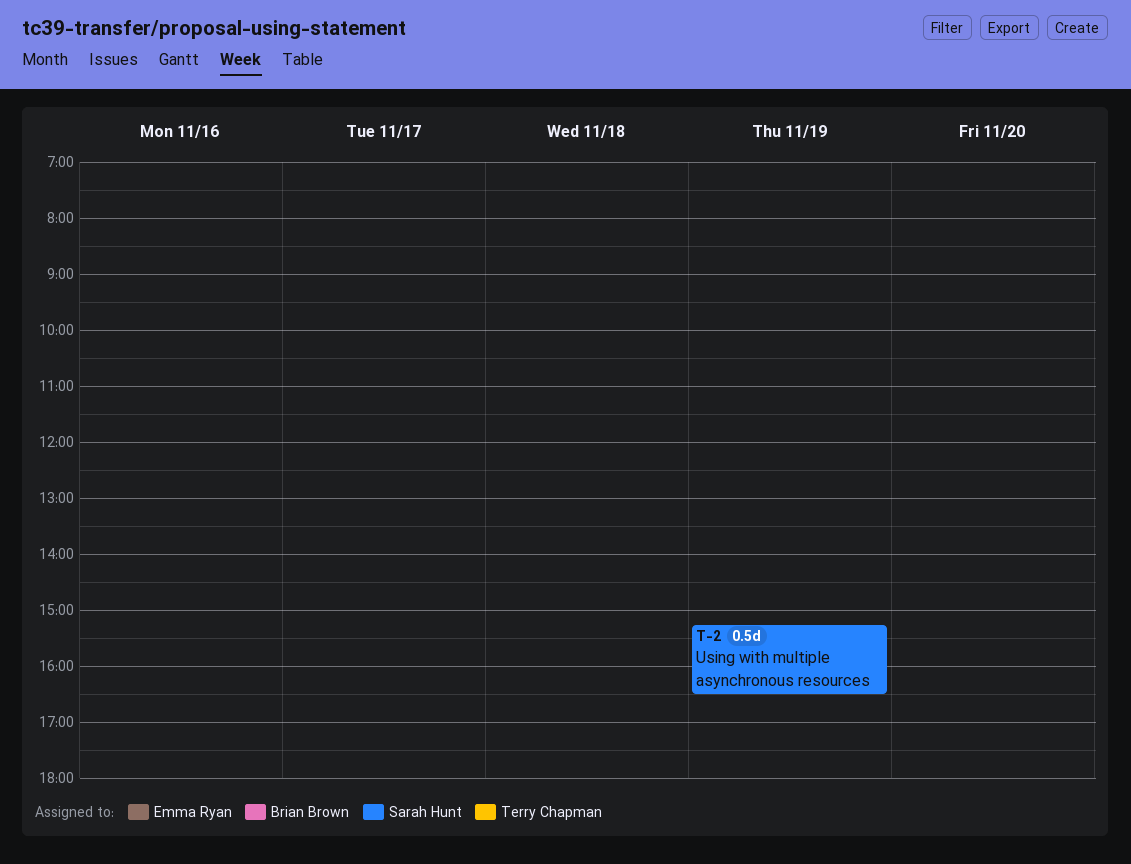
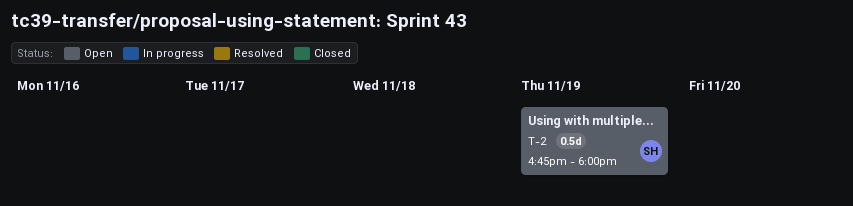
T-2, begins: 15:15 -> 16:45
T-2, ends: 16:30 -> 18:00

